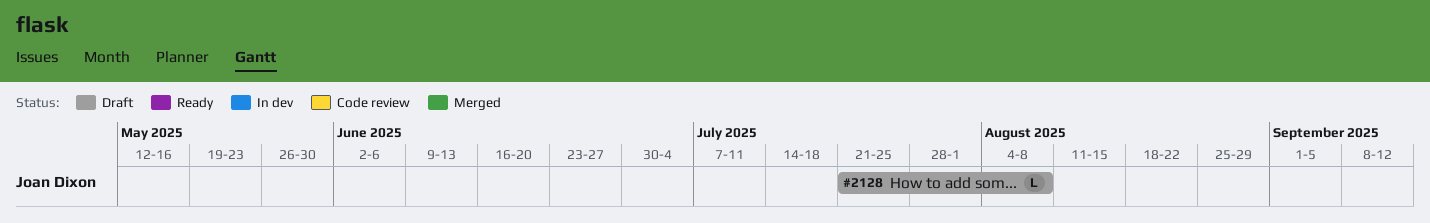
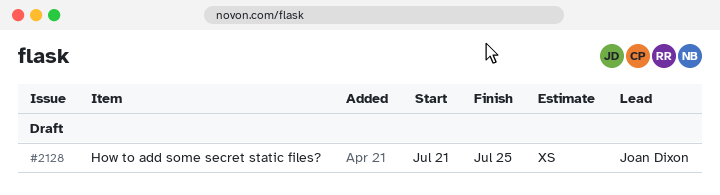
#2128, estimate: L -> XS
#2128, due: Aug 8 -> Jul 25

